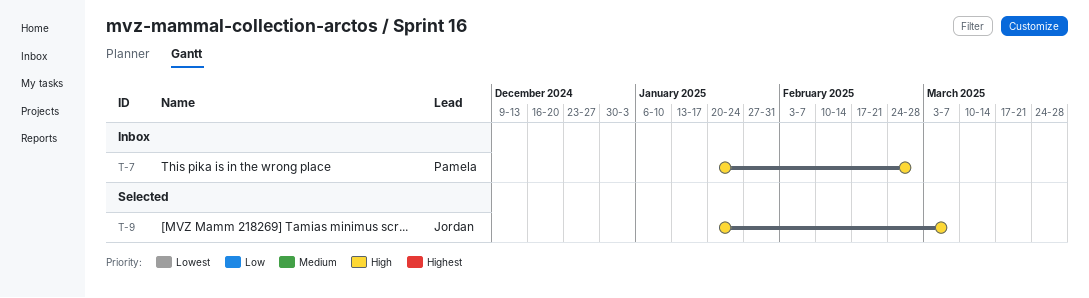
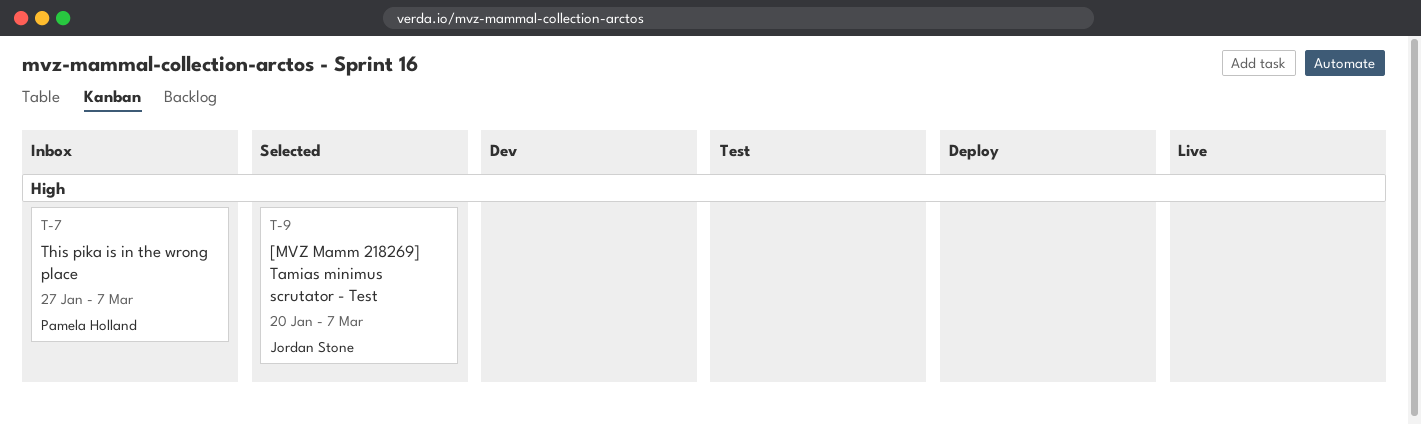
T-7, start: Jan 20 -> Jan 27
T-7, due: Feb 28 -> Mar 7

